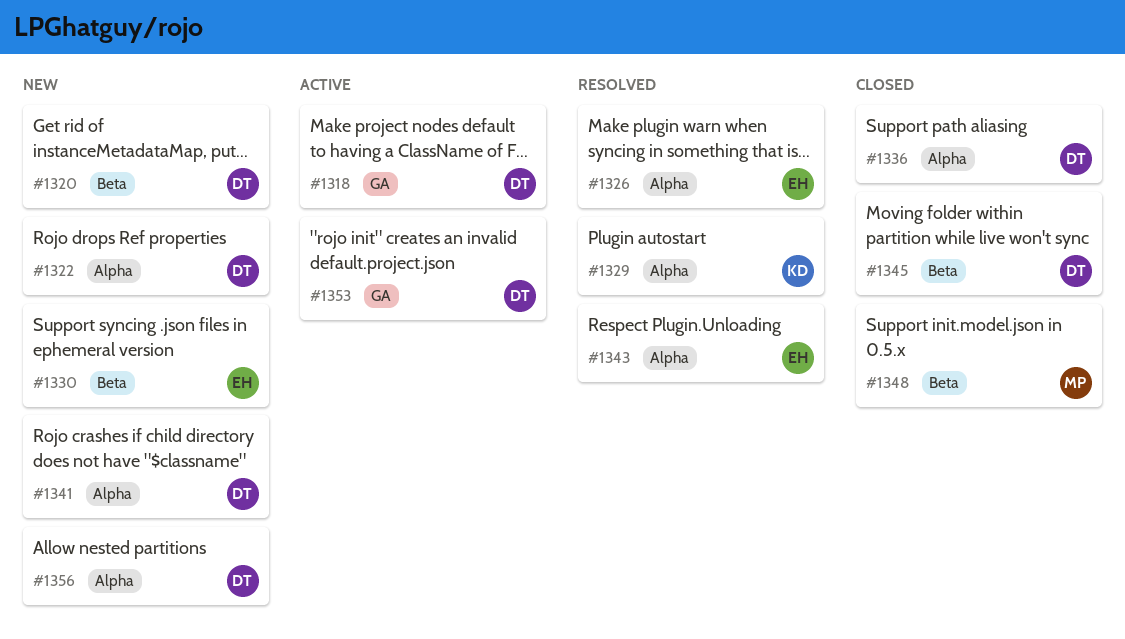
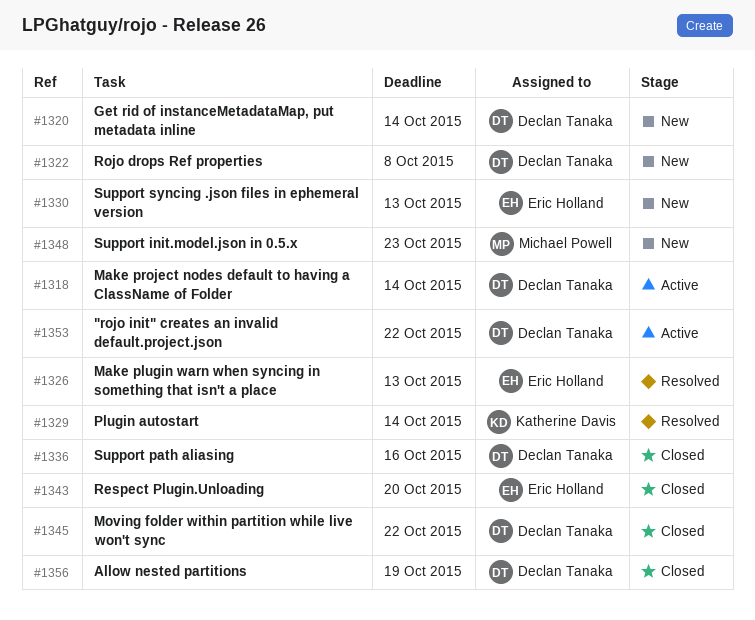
#1341: present -> none
#1343, status: Resolved -> Closed
#1348, status: Closed -> New
#1356, status: New -> Closed

